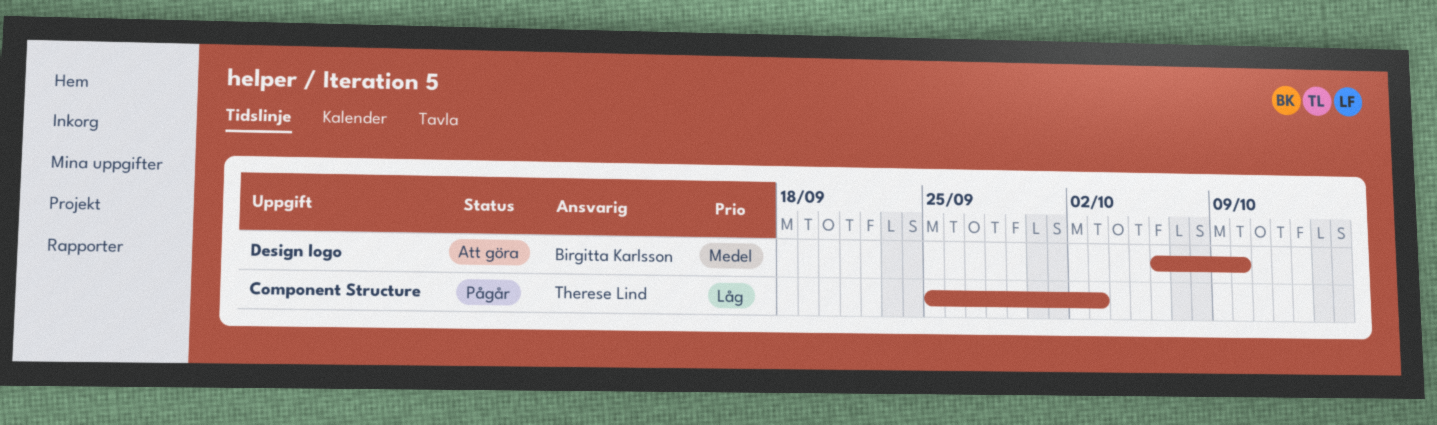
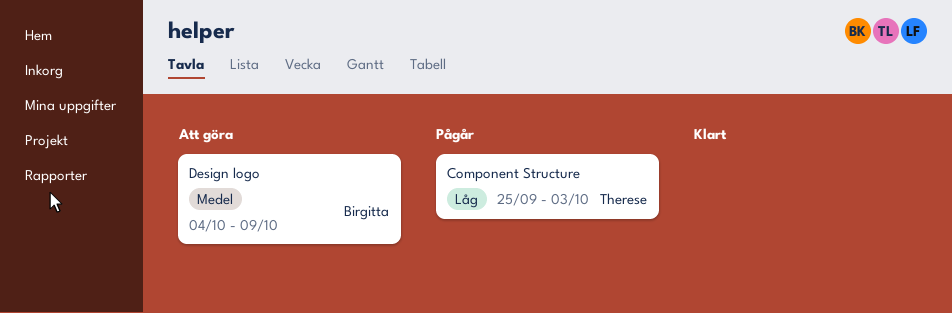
Design logo, start: Oct 6 -> Oct 4
Design logo, due: Oct 10 -> Oct 9

